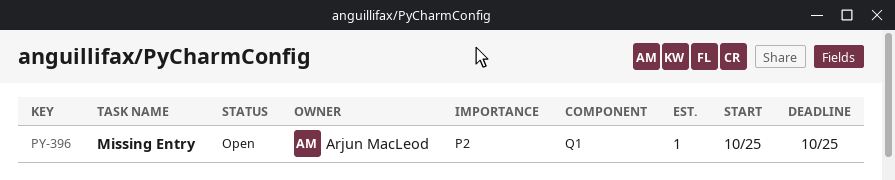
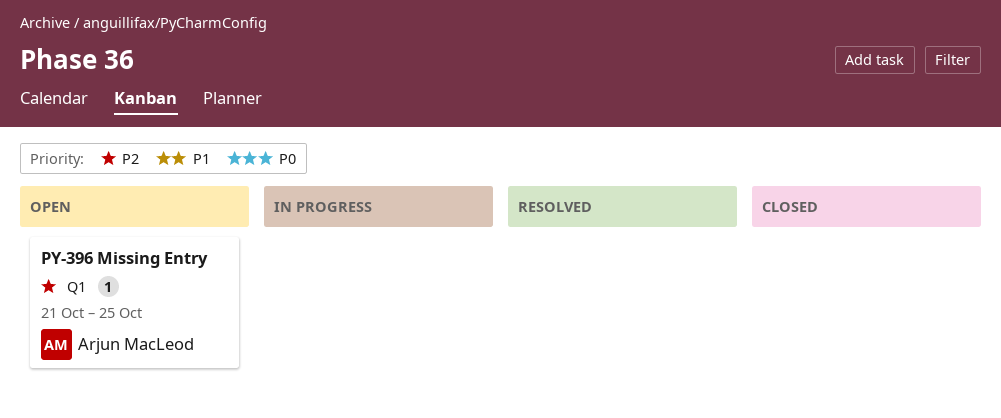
PY-396, start: Oct 25 -> Oct 21

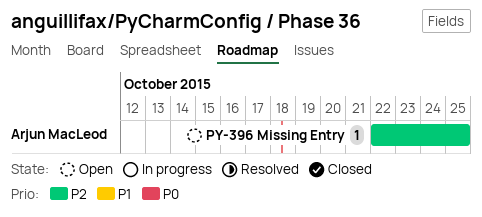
PY-396, start: Oct 21 -> Oct 22

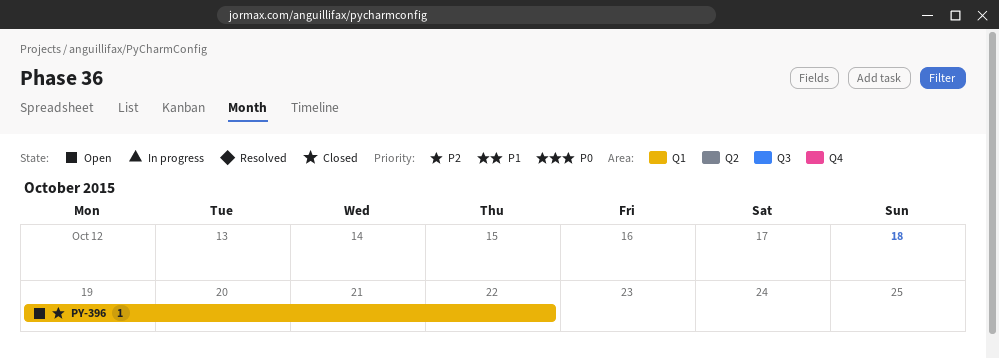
PY-396, start: Oct 22 -> Oct 19
PY-396, due: Oct 25 -> Oct 22

